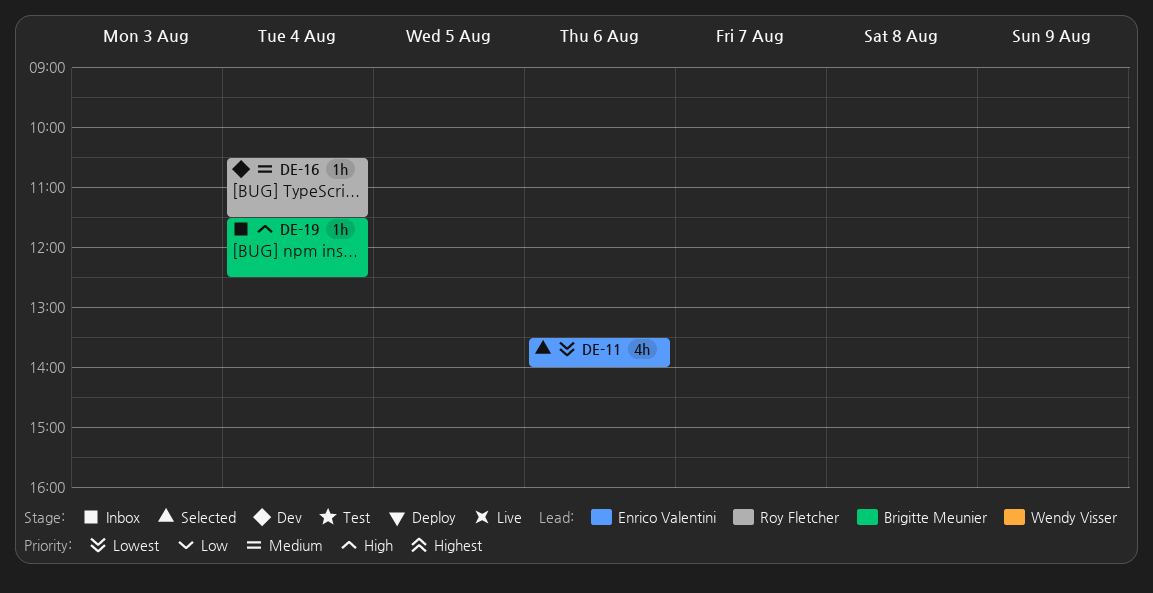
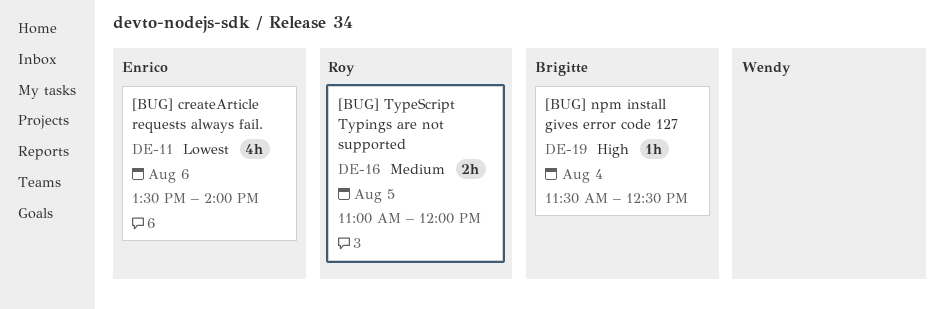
DE-16, estimate: 1h -> 2h
DE-16, day: Aug 4 -> Aug 5
DE-16, begins: 10:30 -> 11:00
DE-16, ends: 11:30 -> 12:00

